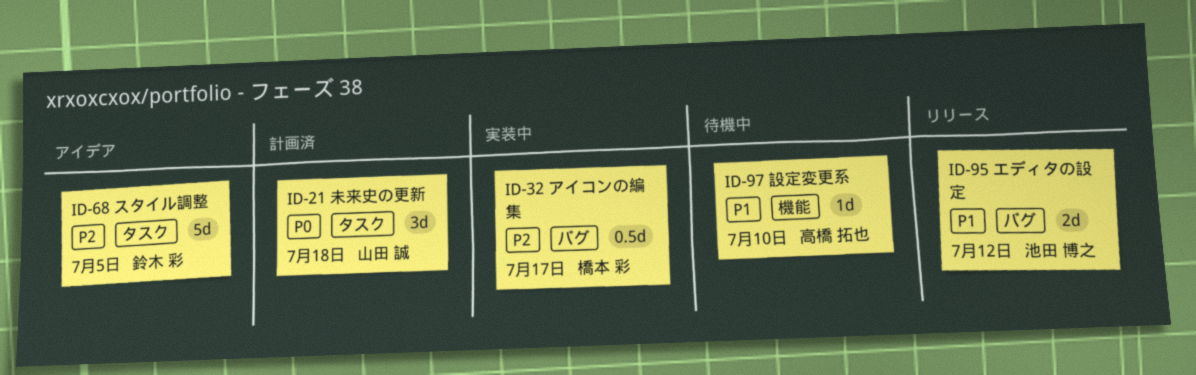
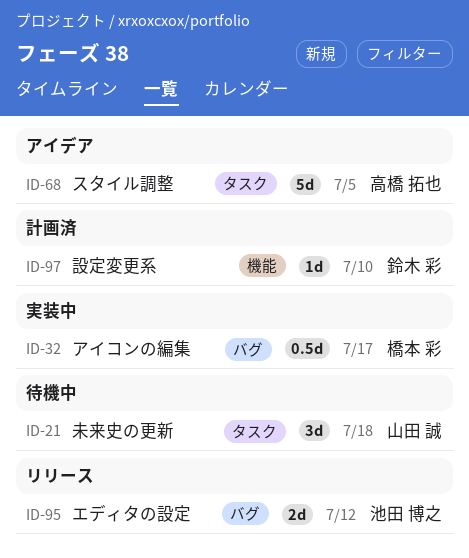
ID-21, status: 計画済 -> 待機中
ID-68, owner: 鈴木 彩 -> 高橋 拓也
ID-97, status: 待機中 -> 計画済
ID-97, owner: 高橋 拓也 -> 鈴木 彩

